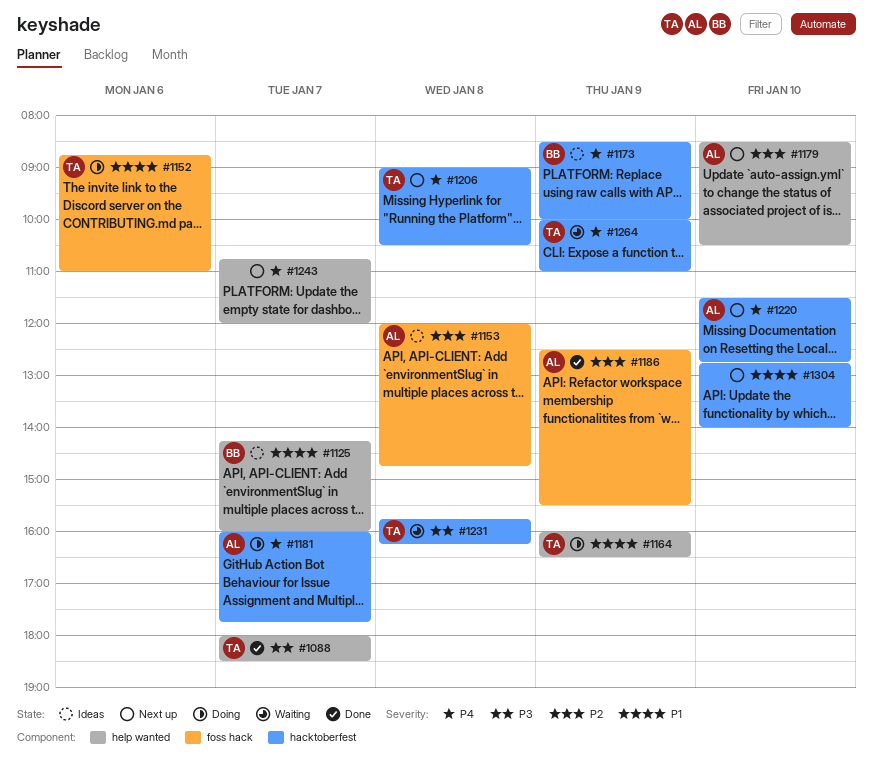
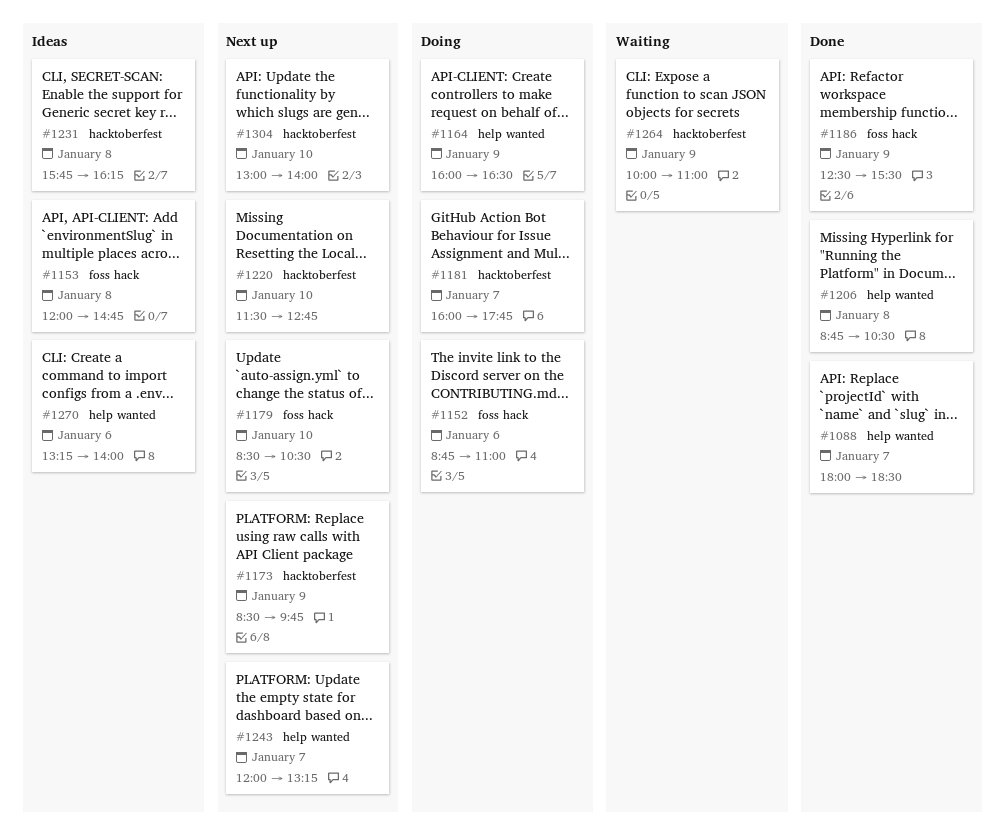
#1125: present -> none
#1173, status: Ideas -> Next up
#1173, ends: 10:00 -> 09:45
#1179, label: help wanted -> foss hack
#1206, status: Next up -> Done
#1206, label: hacktoberfest -> help wanted
#1206, begins: 09:00 -> 08:45
#1231, status: Waiting -> Ideas
#1243, begins: 10:45 -> 12:00
#1243, ends: 12:00 -> 13:15
#1270: none -> present
#1304, begins: 12:45 -> 13:00

